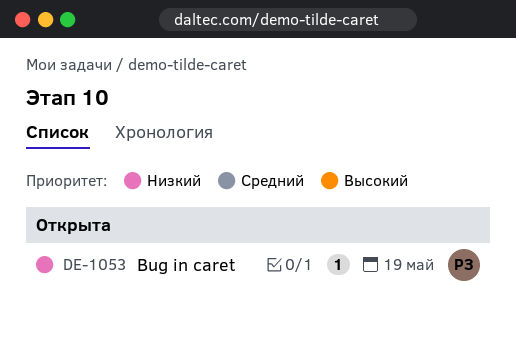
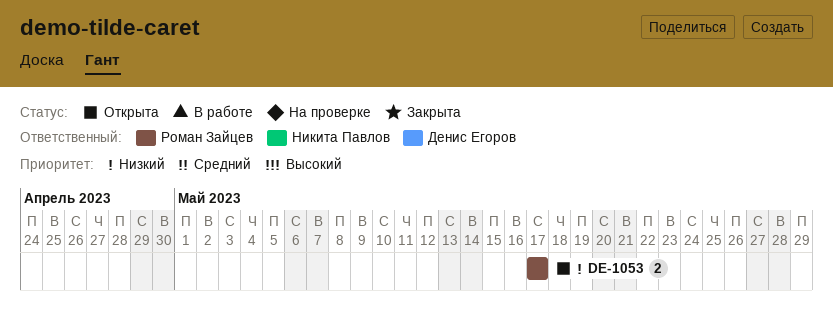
DE-1053, estimate: 1 -> 2
DE-1053, due: May 19 -> May 17

